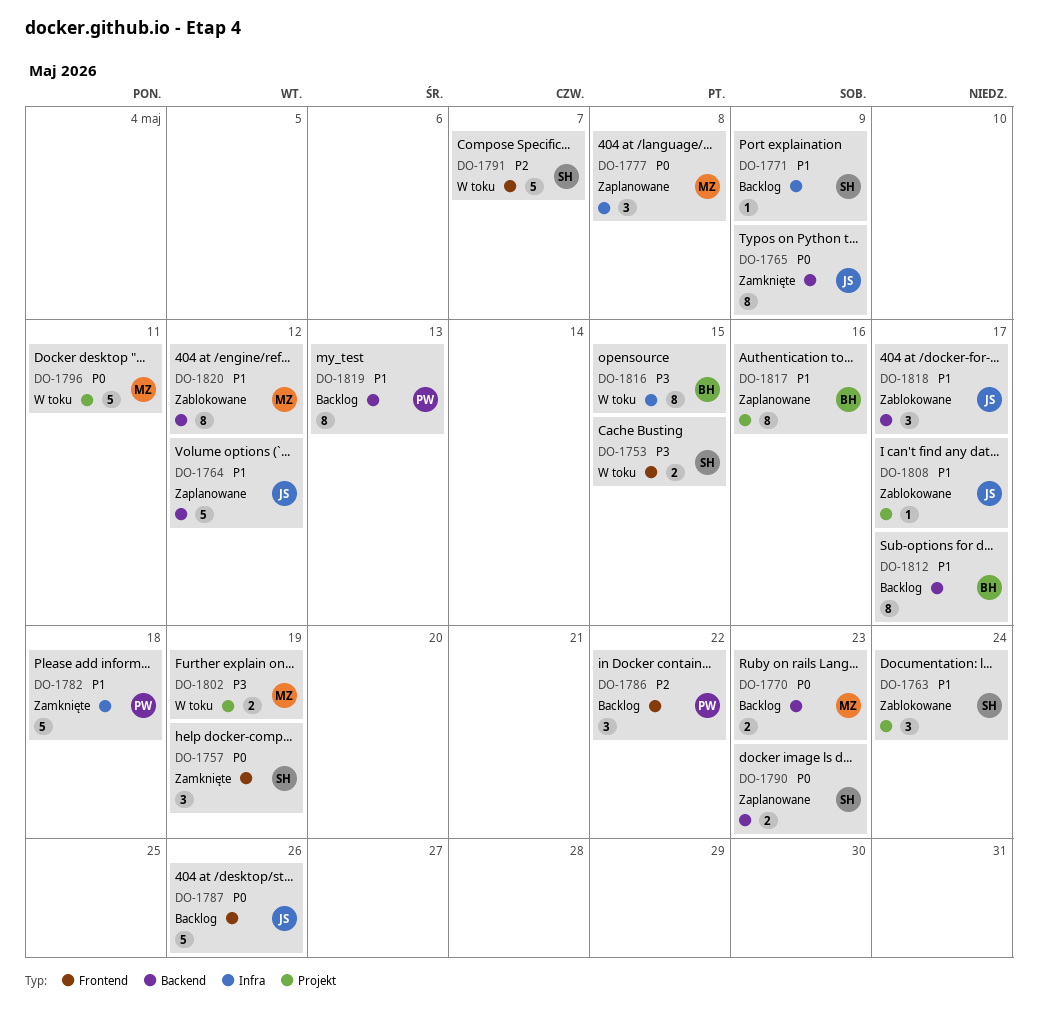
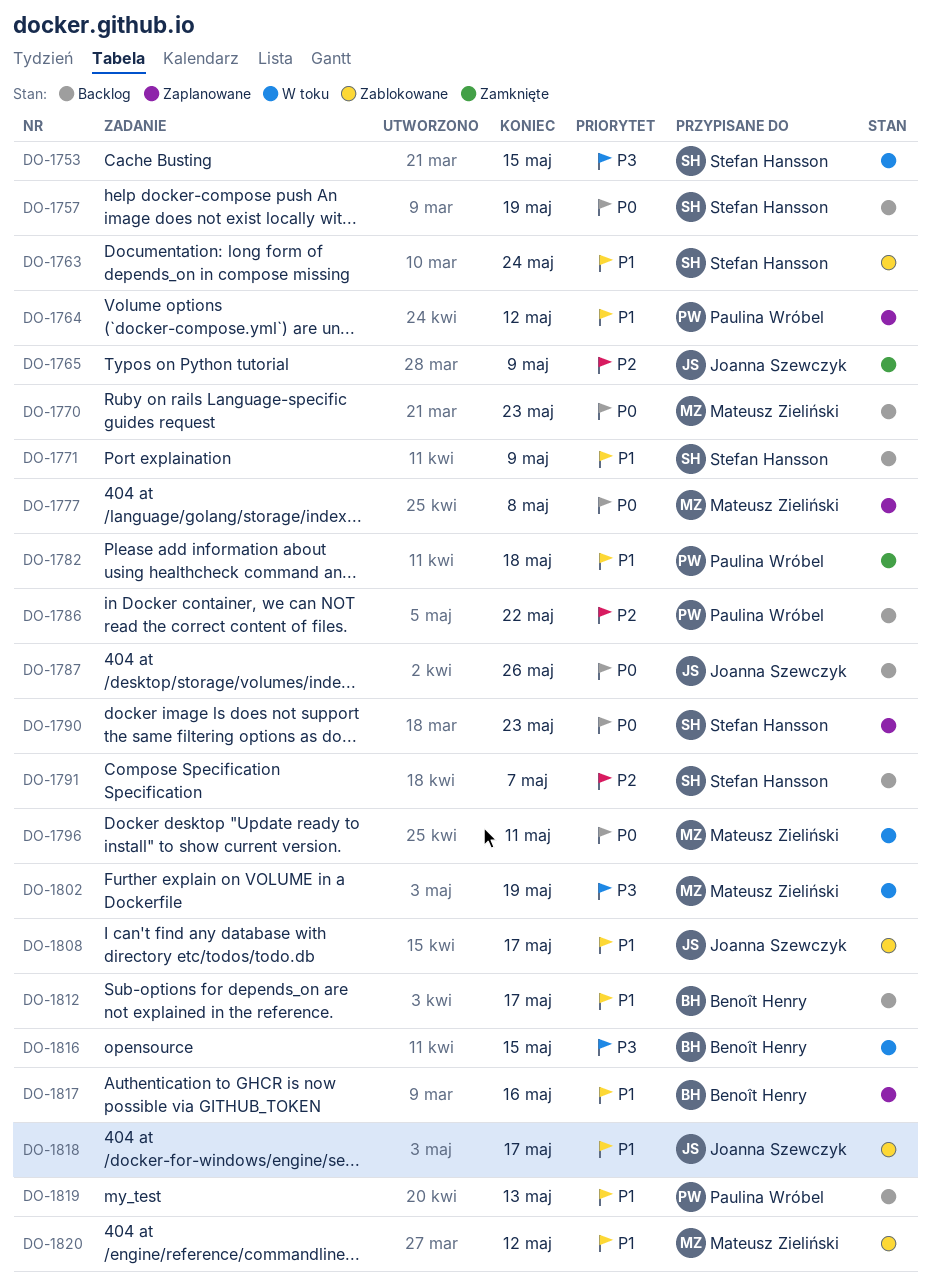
DO-1757, status: Zamknięte -> Backlog
DO-1764, owner: Joanna Szewczyk -> Paulina Wróbel
DO-1765, priority: P0 -> P2
DO-1791, status: W toku -> Backlog

